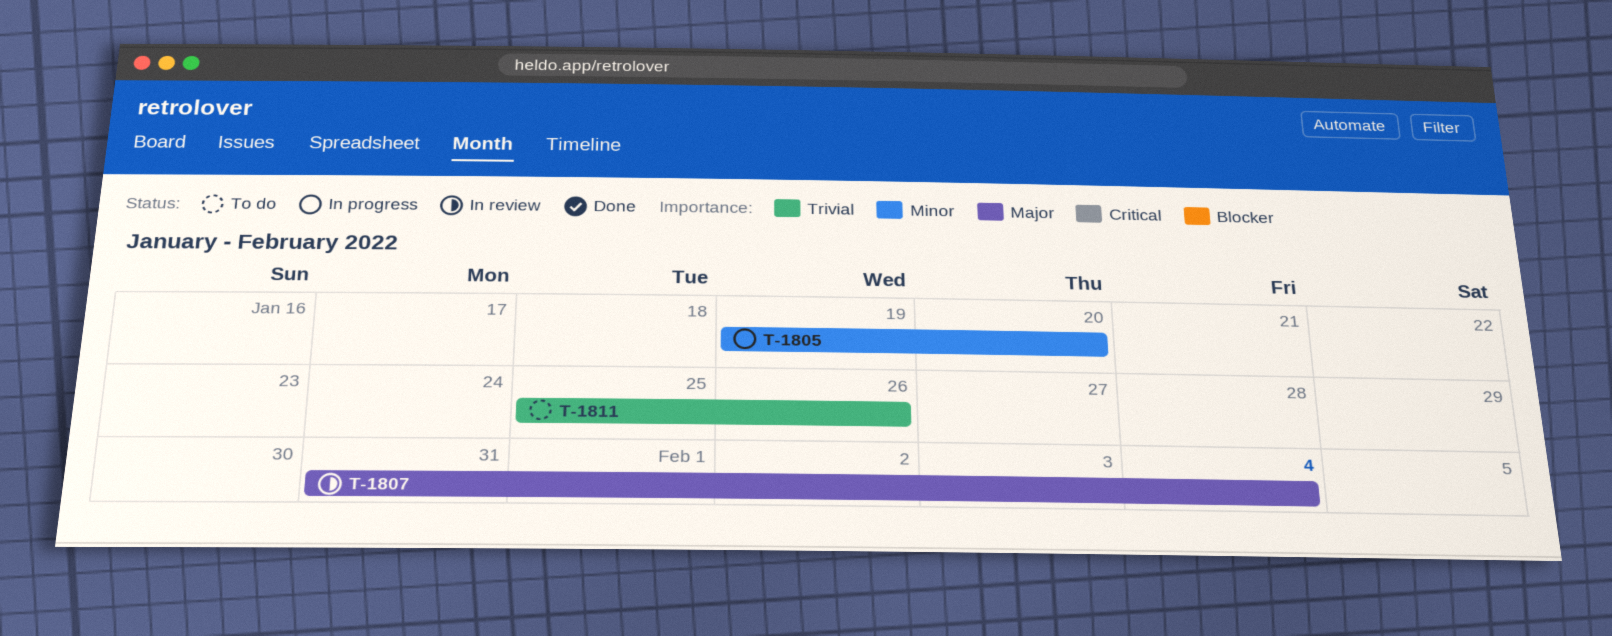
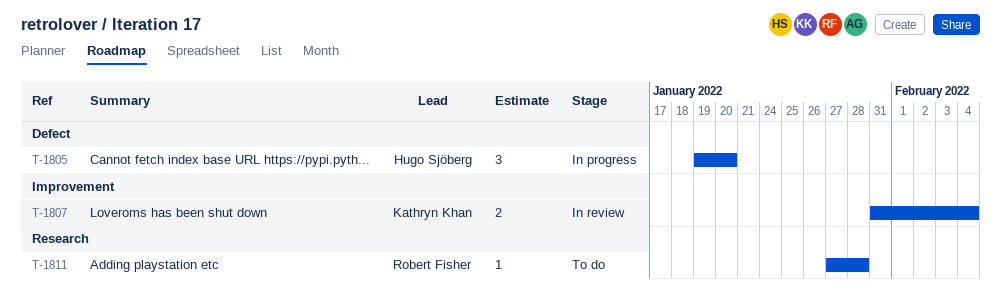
T-1811, start: Jan 25 -> Jan 27
T-1811, due: Jan 26 -> Jan 28

